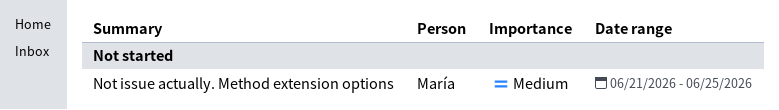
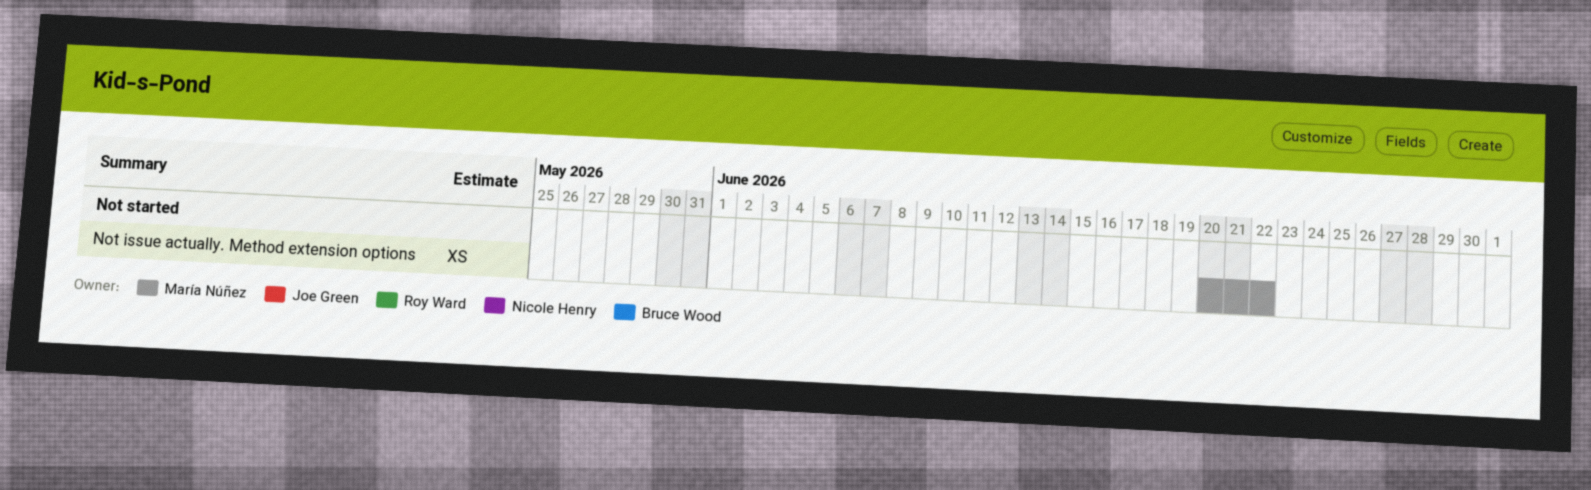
Not issue actually. Method extension options, start: Jun 21 -> Jun 20
Not issue actually. Method extension options, due: Jun 25 -> Jun 22

